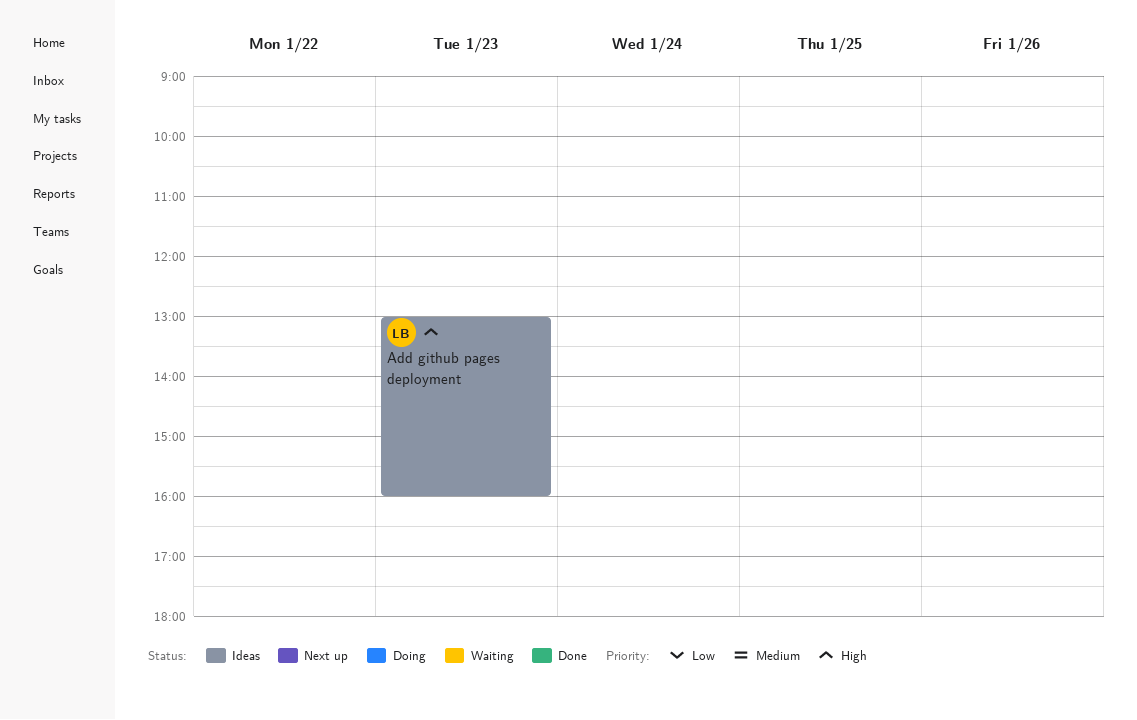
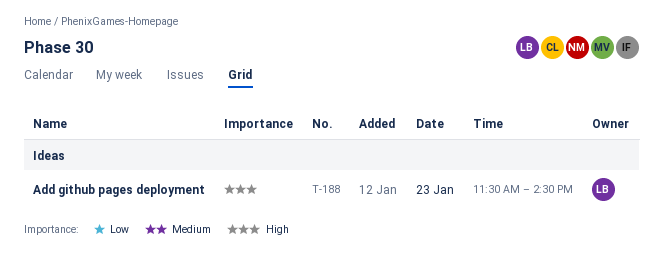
Add github pages deployment, begins: 13:00 -> 11:30
Add github pages deployment, ends: 16:00 -> 14:30

